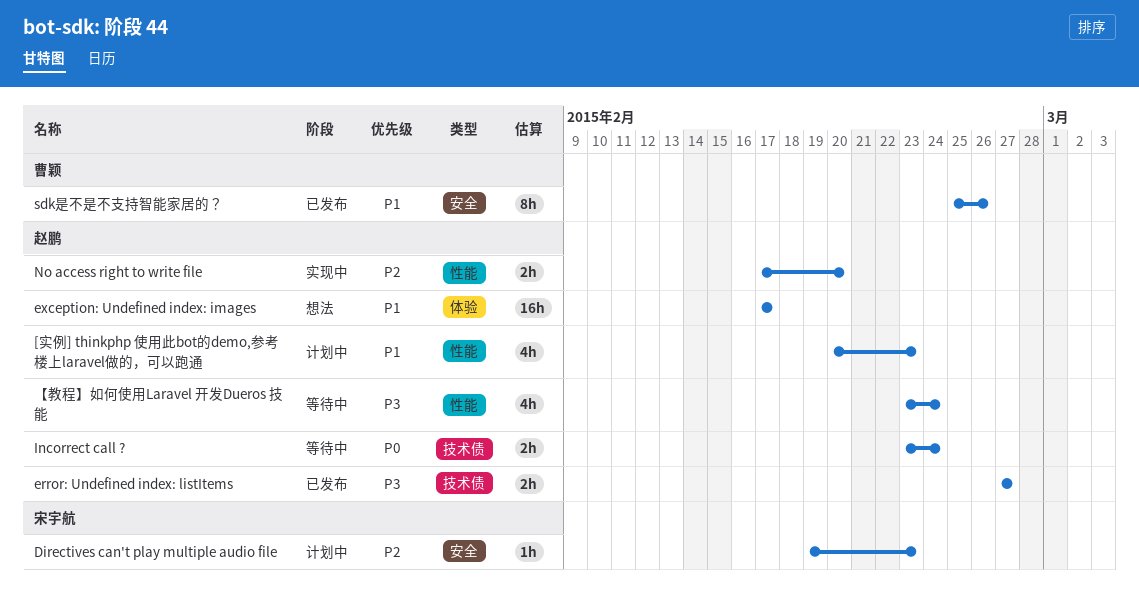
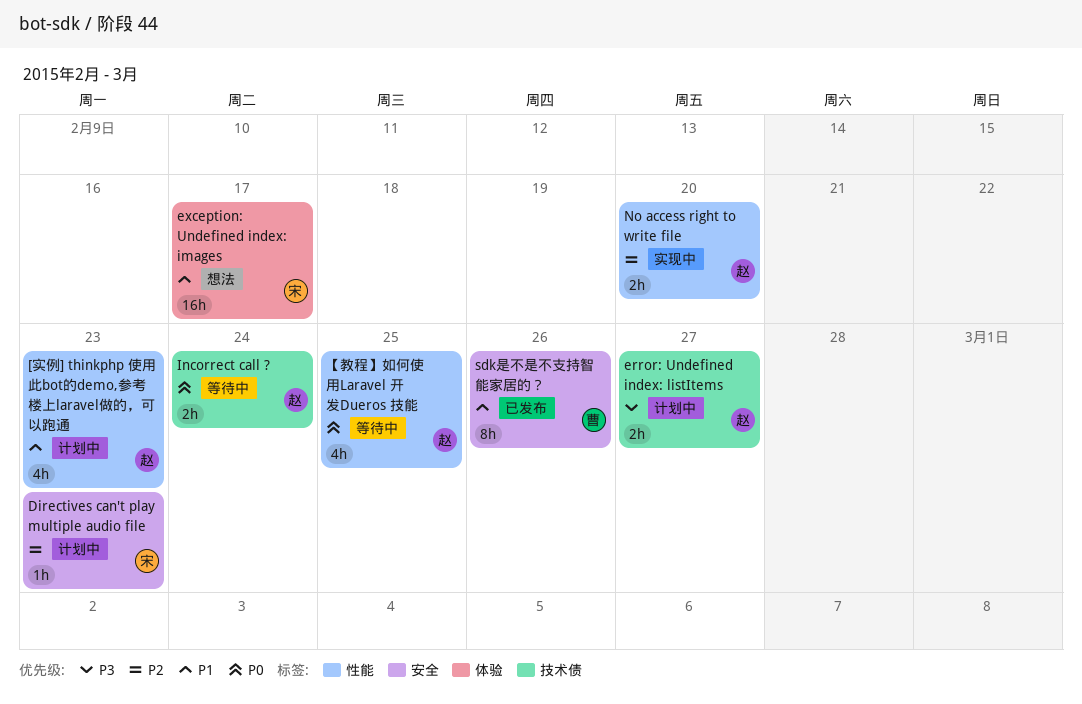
error: Undefined index: listItems, status: 已发布 -> 计划中
exception: Undefined index: images, owner: 赵鹏 -> 宋宇航
【教程】如何使用Laravel 开发Dueros 技能, priority: P3 -> P0
【教程】如何使用Laravel 开发Dueros 技能, due: Feb 24 -> Feb 25

